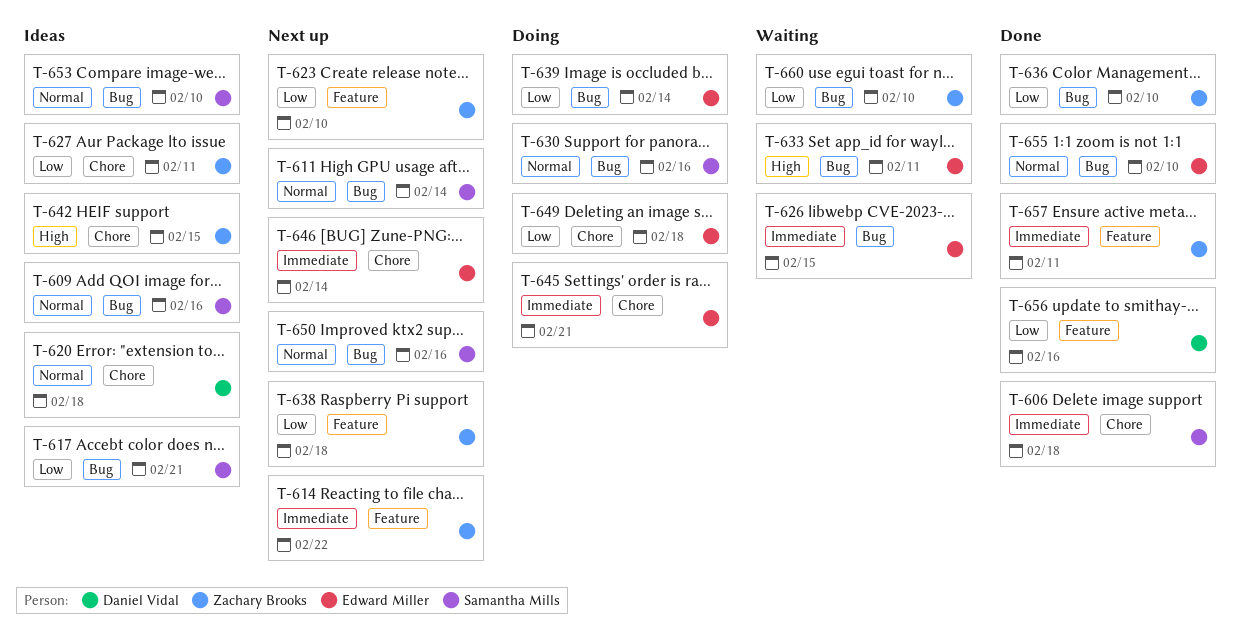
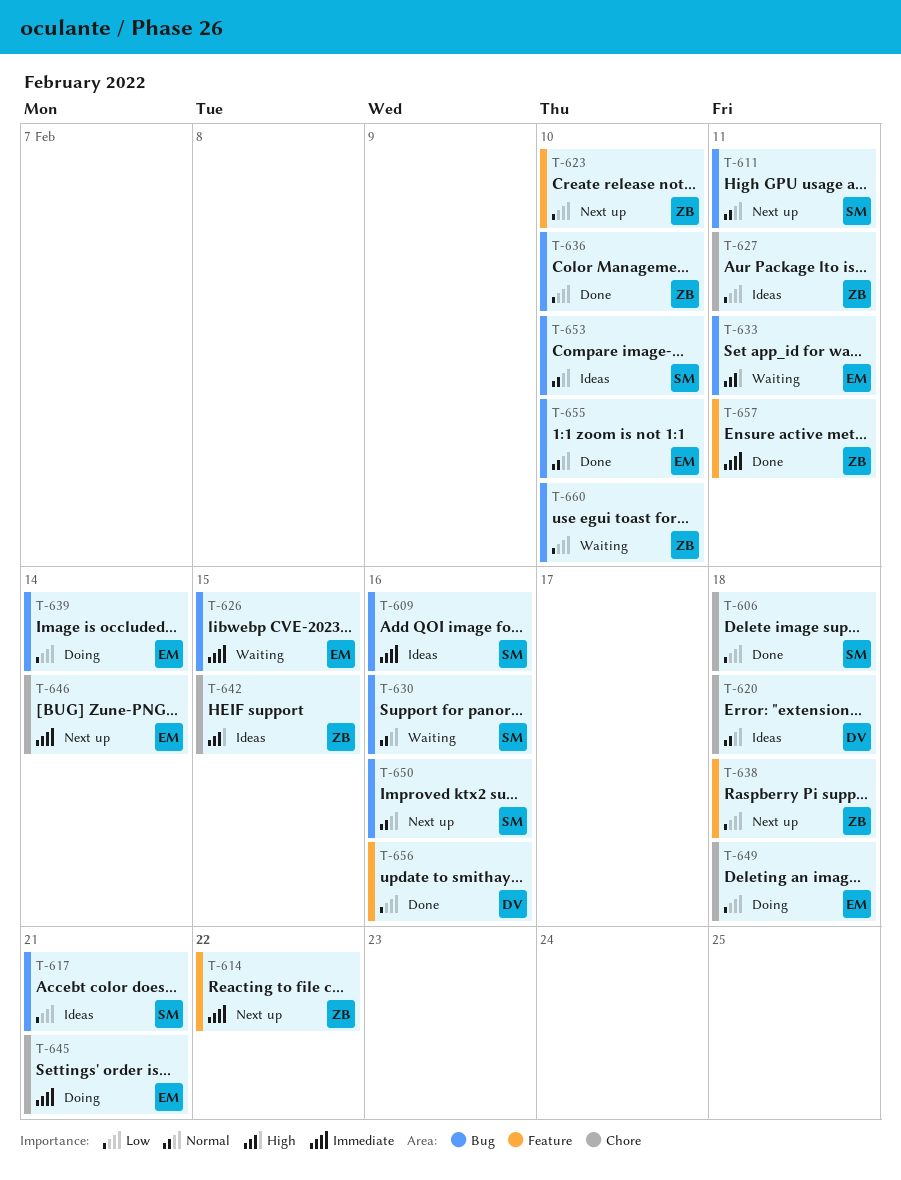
T-606, priority: Immediate -> Low
T-609, priority: Normal -> Immediate
T-611, due: Feb 14 -> Feb 11
T-630, status: Doing -> Waiting

